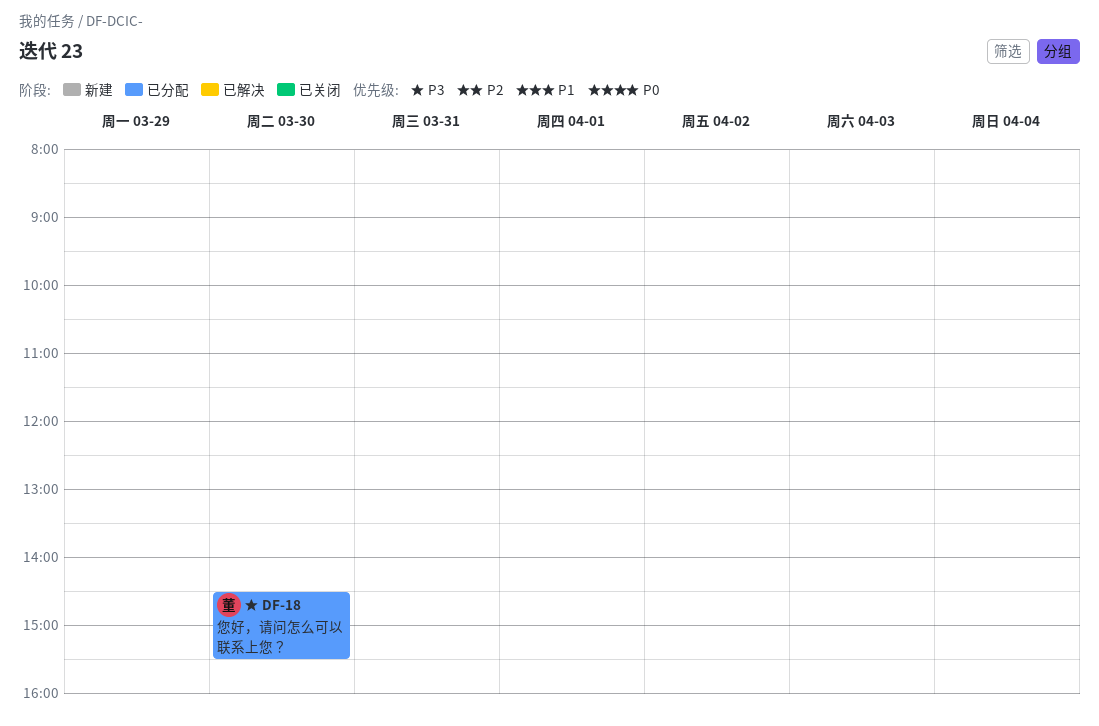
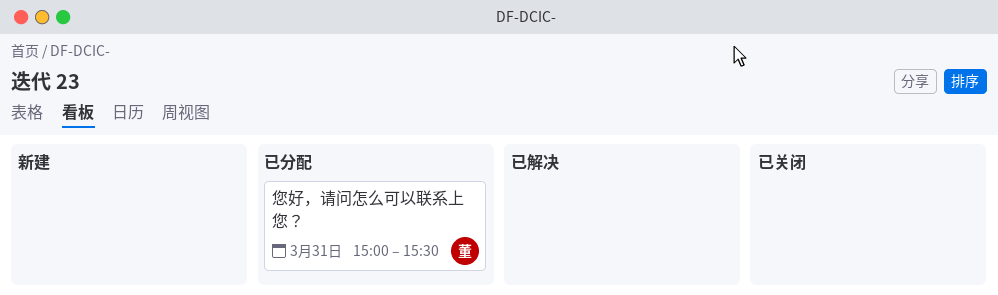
您好，请问怎么可以联系上您？, day: Mar 30 -> Mar 31
您好，请问怎么可以联系上您？, begins: 14:30 -> 15:00

